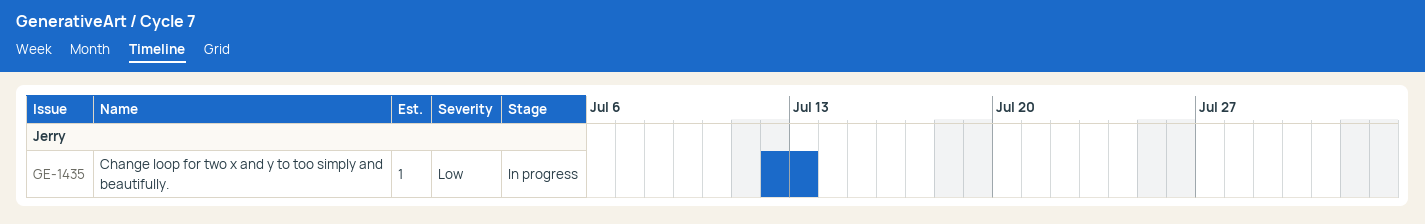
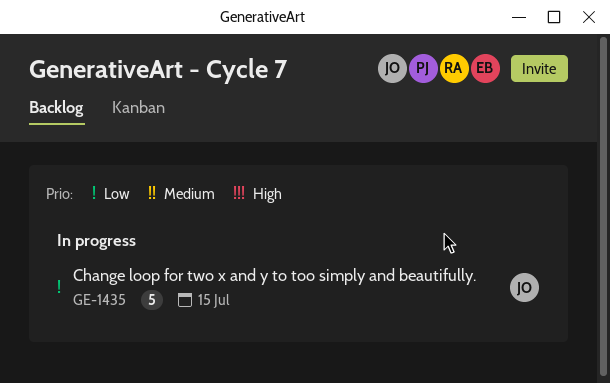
GE-1435, estimate: 1 -> 5
GE-1435, due: Jul 13 -> Jul 15

